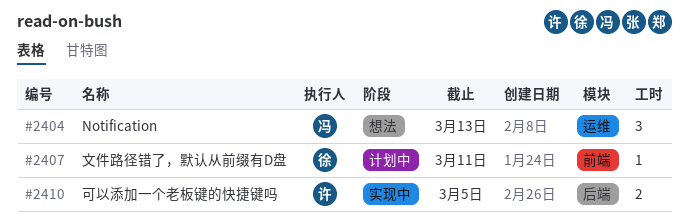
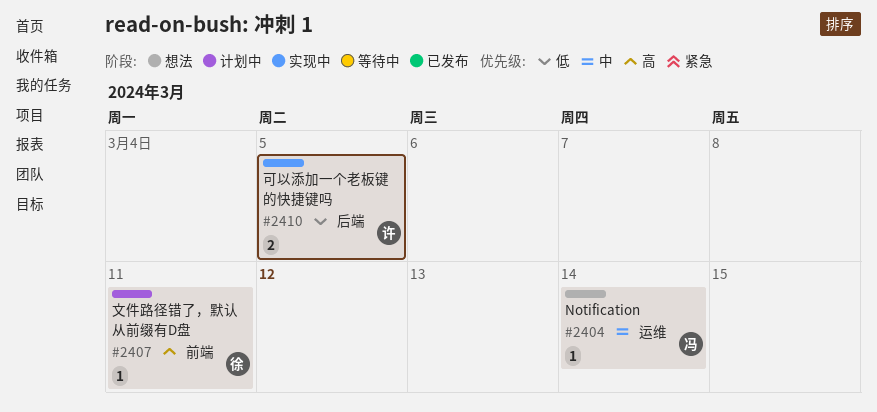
#2404, estimate: 3 -> 1
#2404, due: Mar 13 -> Mar 14

